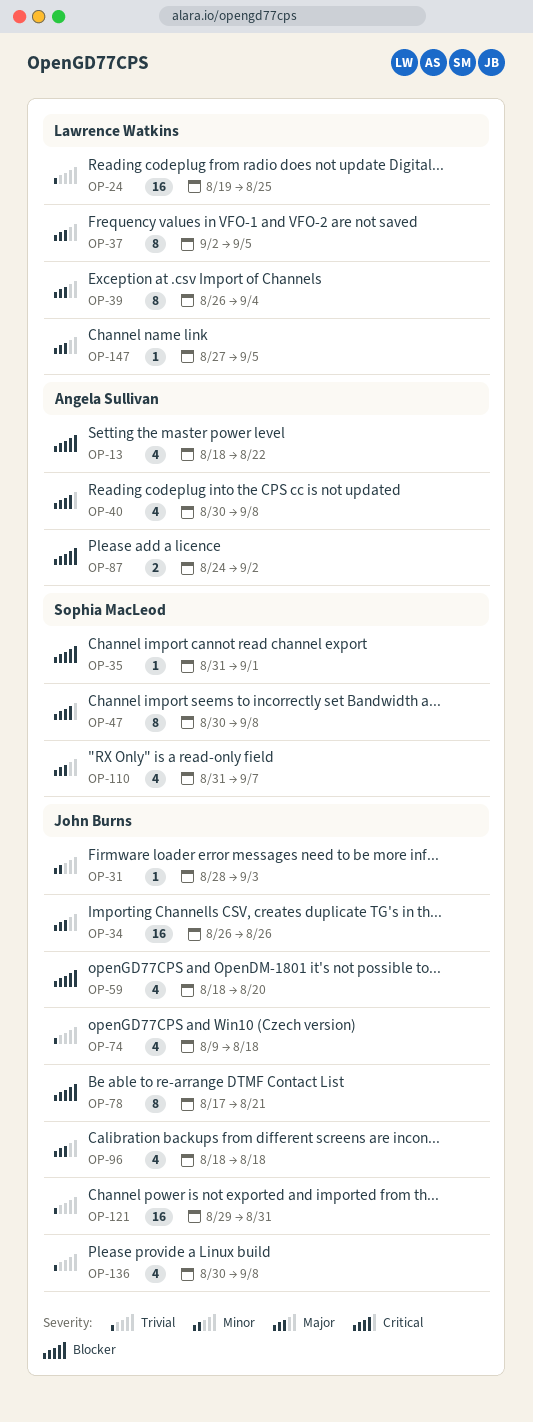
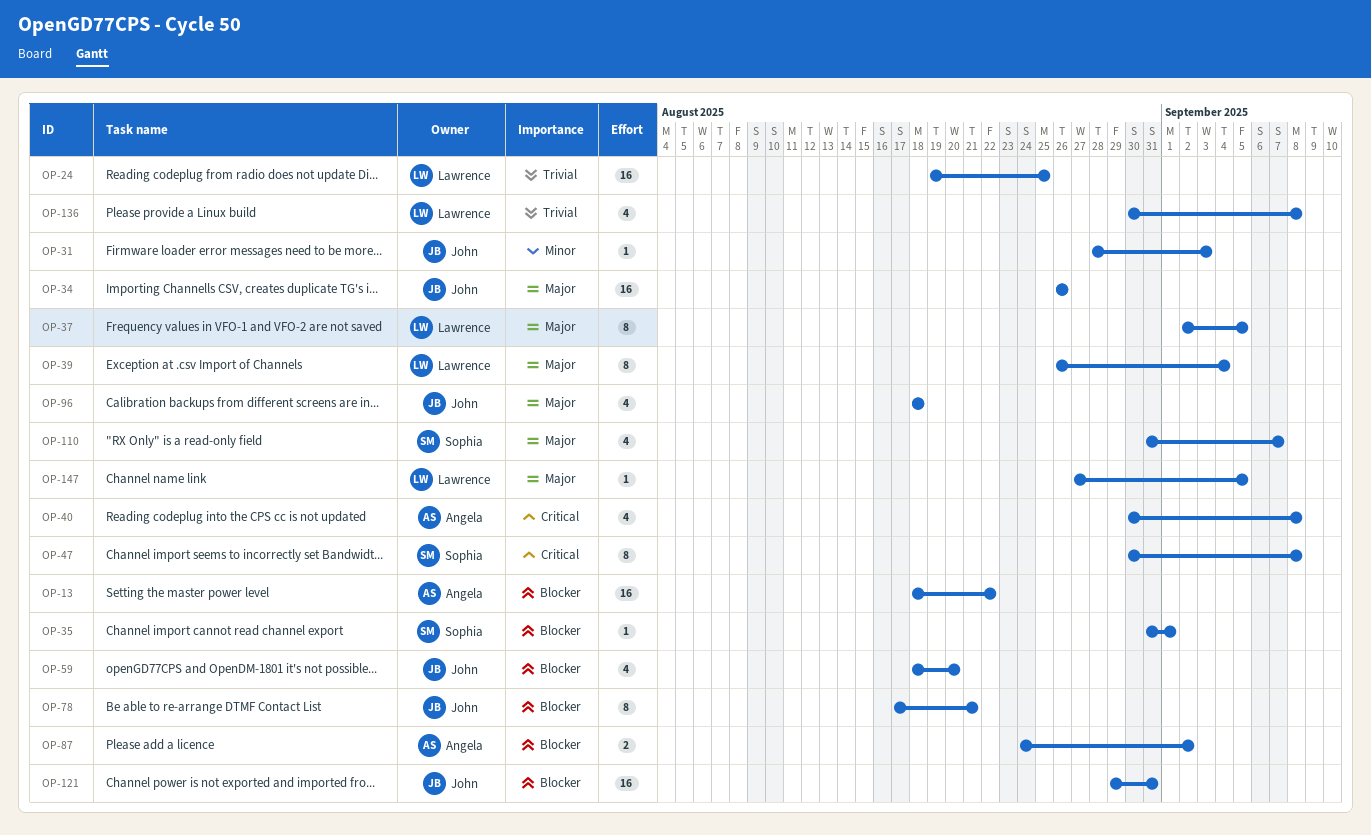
OP-13, estimate: 4 -> 16
OP-74: present -> none
OP-121, priority: Trivial -> Blocker
OP-136, owner: John Burns -> Lawrence Watkins

